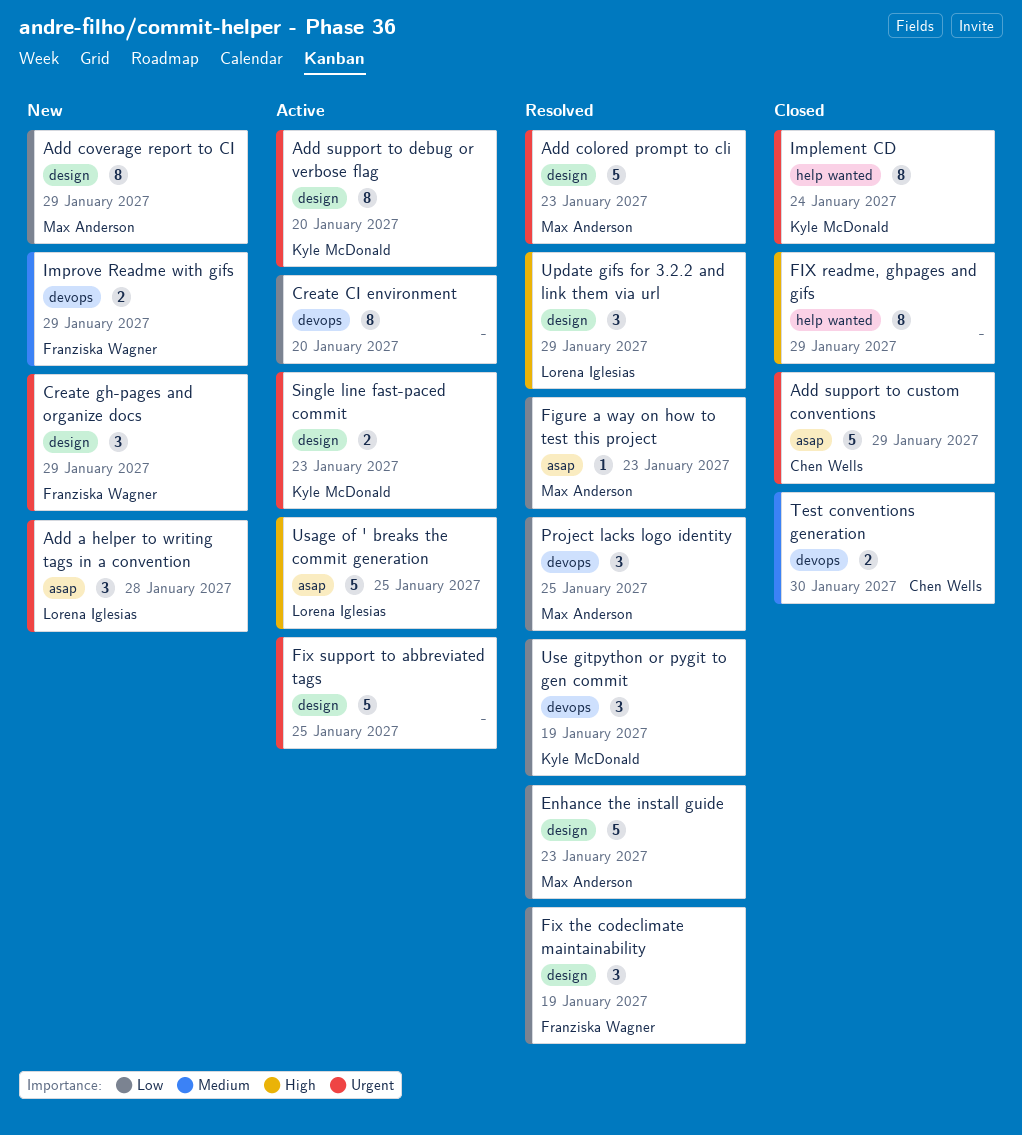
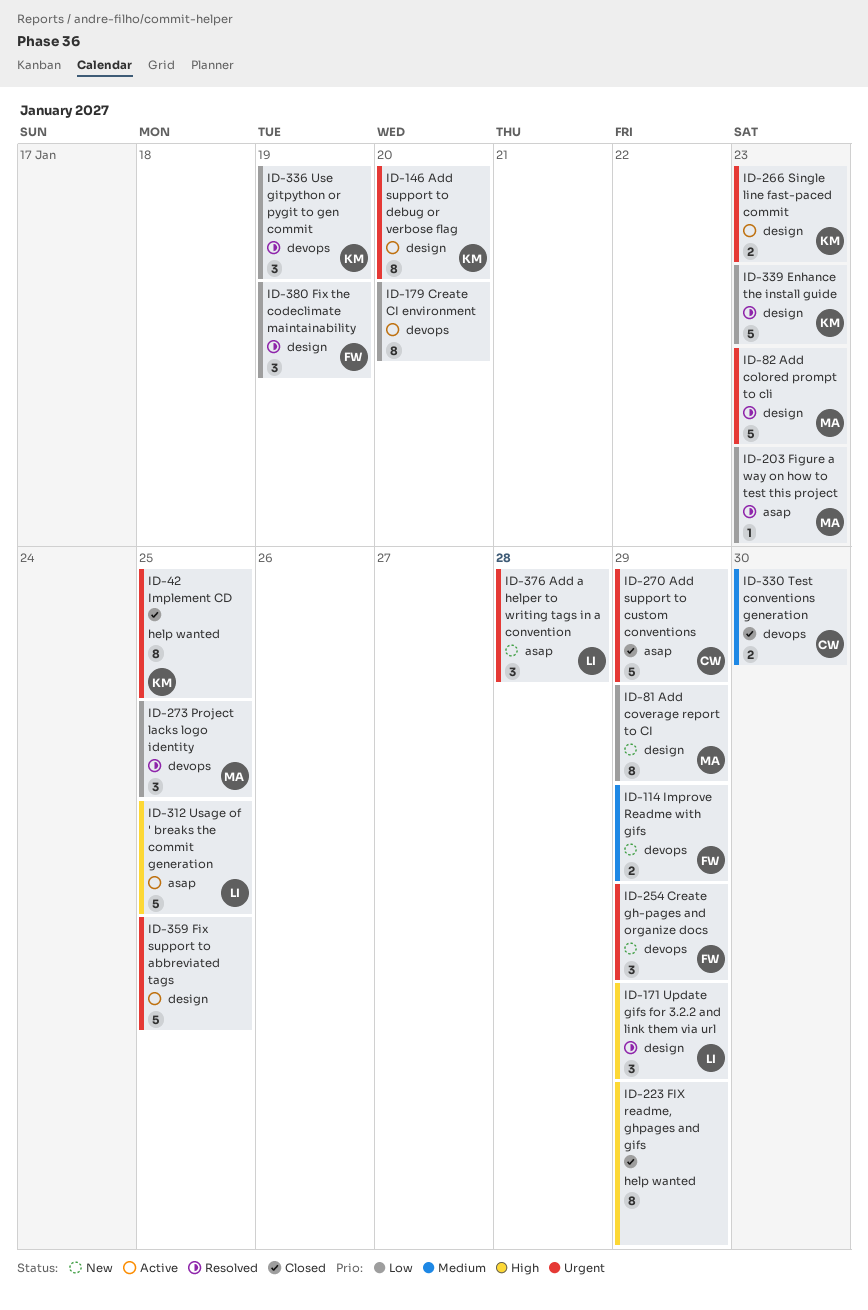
Create gh-pages and organize docs, label: design -> devops
Enhance the install guide, owner: Max Anderson -> Kyle McDonald
Implement CD, due: Jan 24 -> Jan 25

